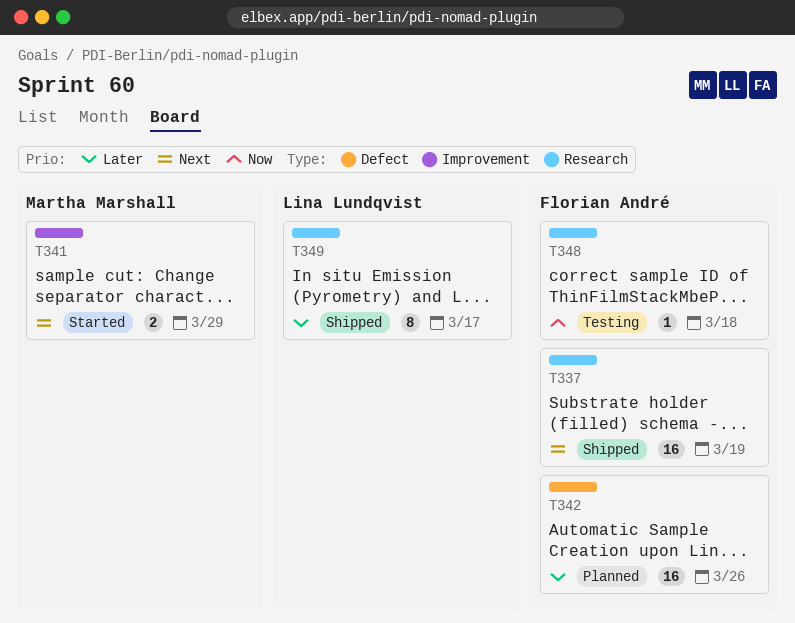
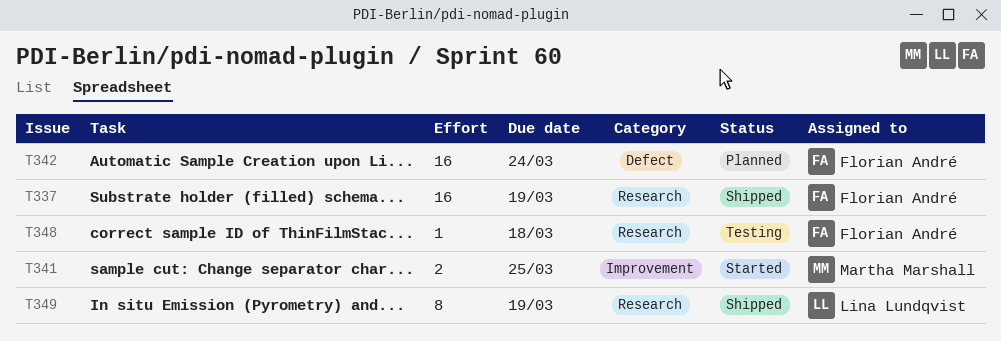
T341, due: Mar 29 -> Mar 25
T342, due: Mar 26 -> Mar 24
T349, due: Mar 17 -> Mar 19

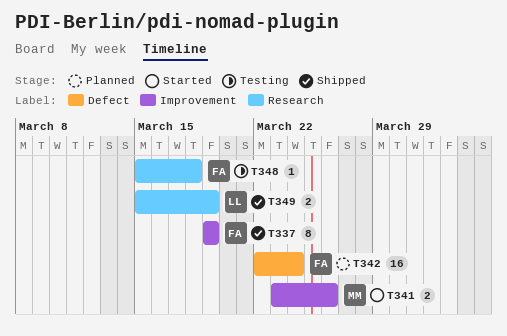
T337, label: Research -> Improvement
T337, estimate: 16 -> 8
T341, due: Mar 25 -> Mar 26
T349, estimate: 8 -> 2

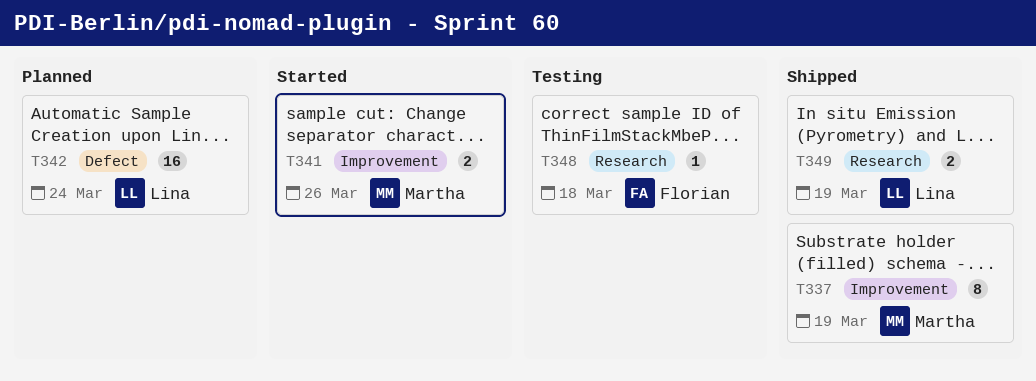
T337, owner: Florian -> Martha
T342, owner: Florian -> Lina

